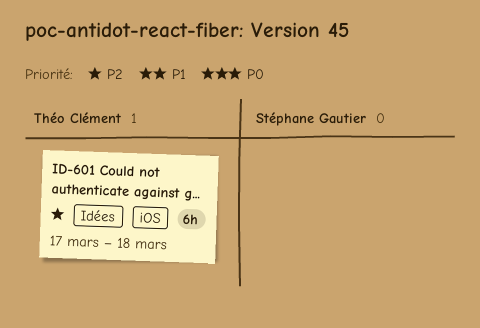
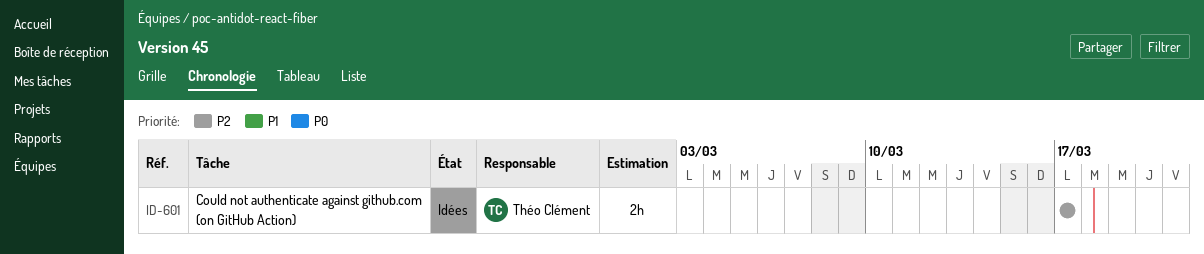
ID-601, estimate: 6h -> 2h
ID-601, due: Mar 18 -> Mar 17

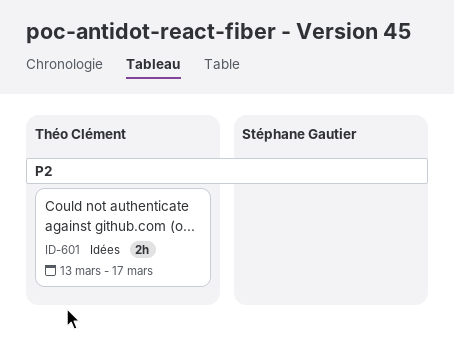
ID-601, start: Mar 17 -> Mar 13

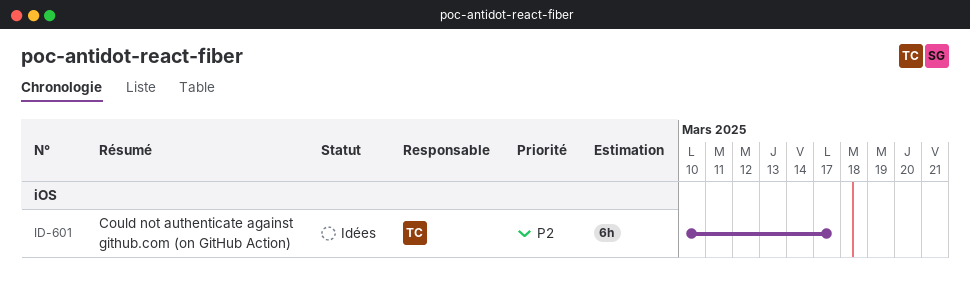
ID-601, estimate: 2h -> 6h
ID-601, start: Mar 13 -> Mar 10

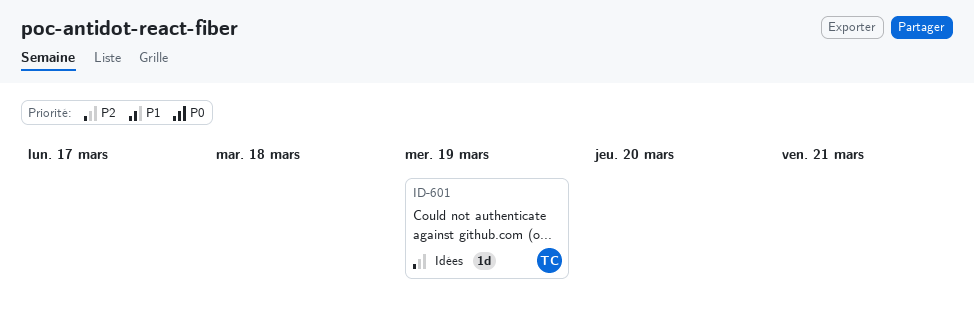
ID-601, estimate: 6h -> 1d
ID-601, due: Mar 17 -> Mar 19

